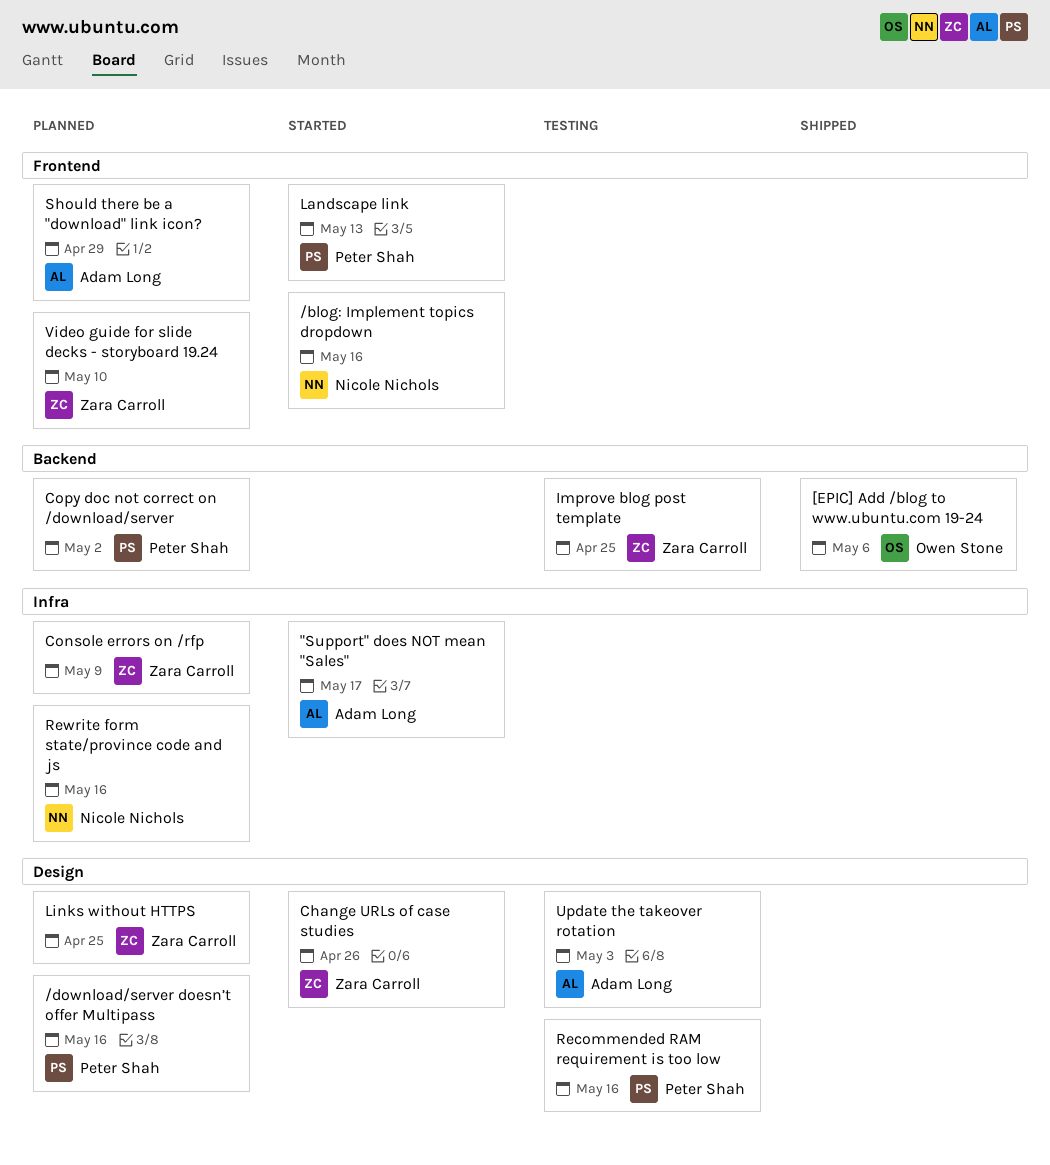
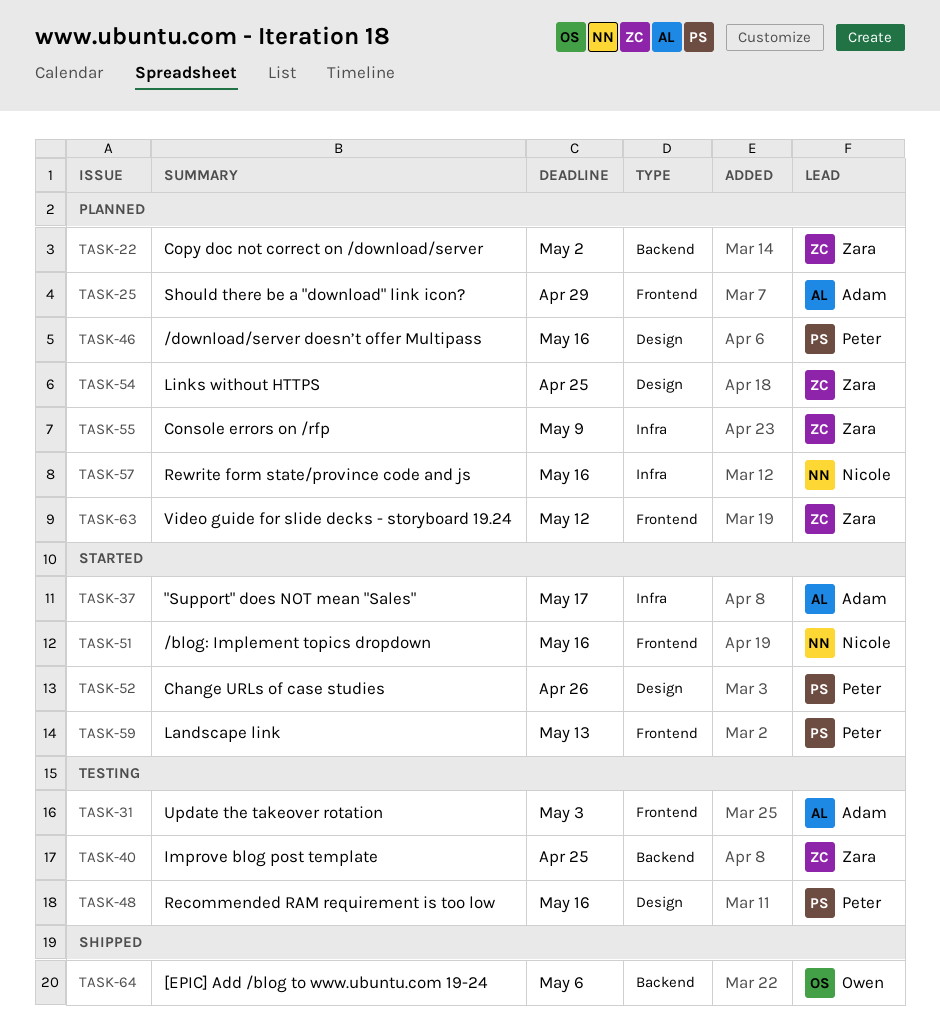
Change URLs of case studies, owner: Zara Carroll -> Peter Shah
Copy doc not correct on /download/server, owner: Peter Shah -> Zara Carroll
Update the takeover rotation, label: Design -> Frontend
Video guide for slide decks - storyboard 19.24, due: May 10 -> May 12

